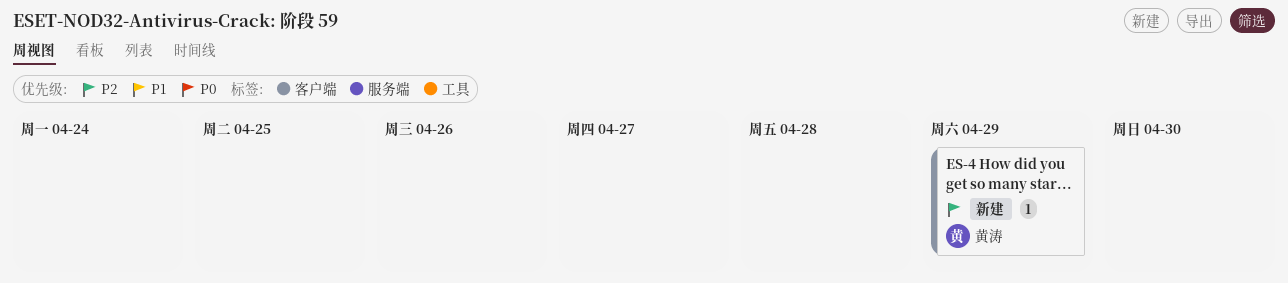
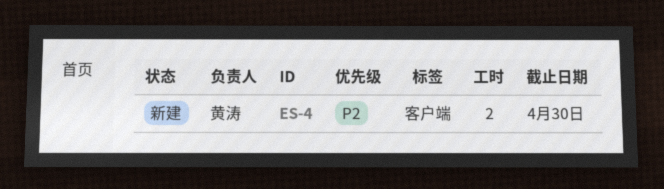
ES-4, estimate: 1 -> 2
ES-4, due: Apr 29 -> Apr 30

